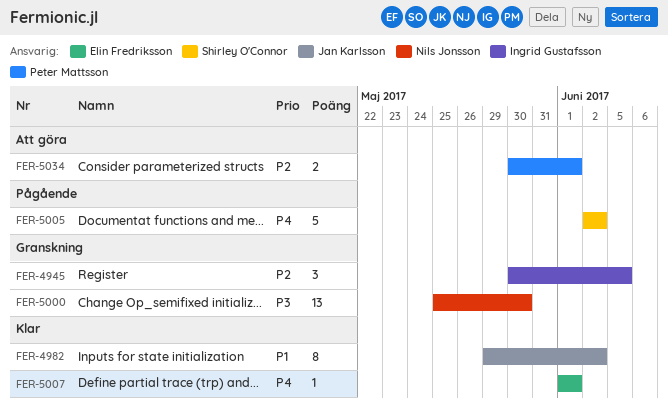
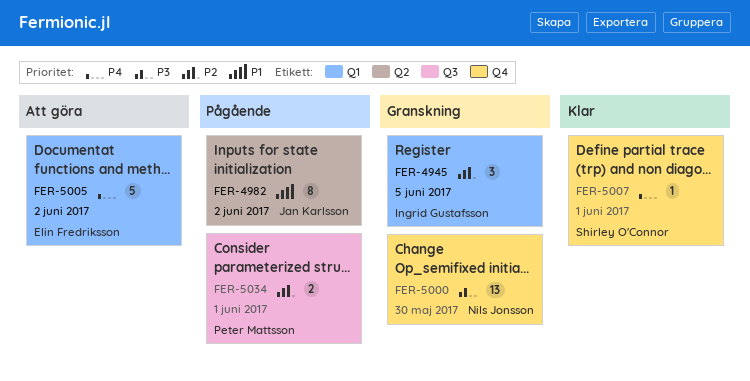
FER-4982, status: Klar -> Pågående
FER-5005, status: Pågående -> Att göra
FER-5005, owner: Shirley O'Connor -> Elin Fredriksson
FER-5007, owner: Elin Fredriksson -> Shirley O'Connor
FER-5034, status: Att göra -> Pågående

